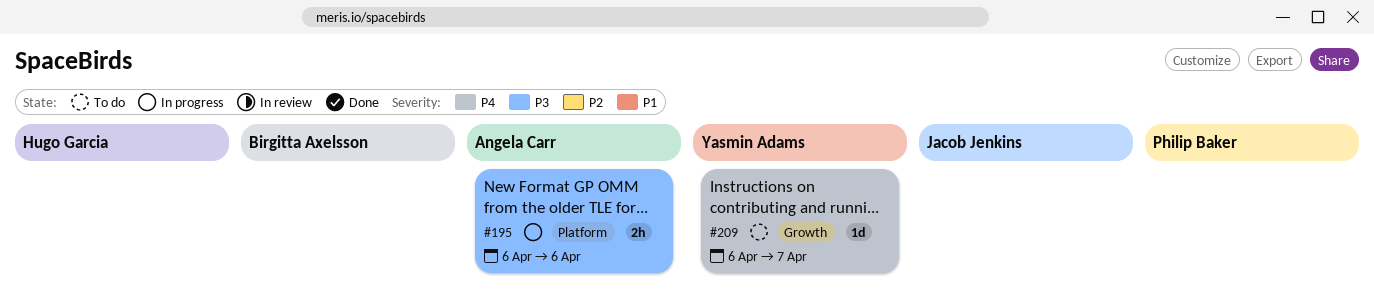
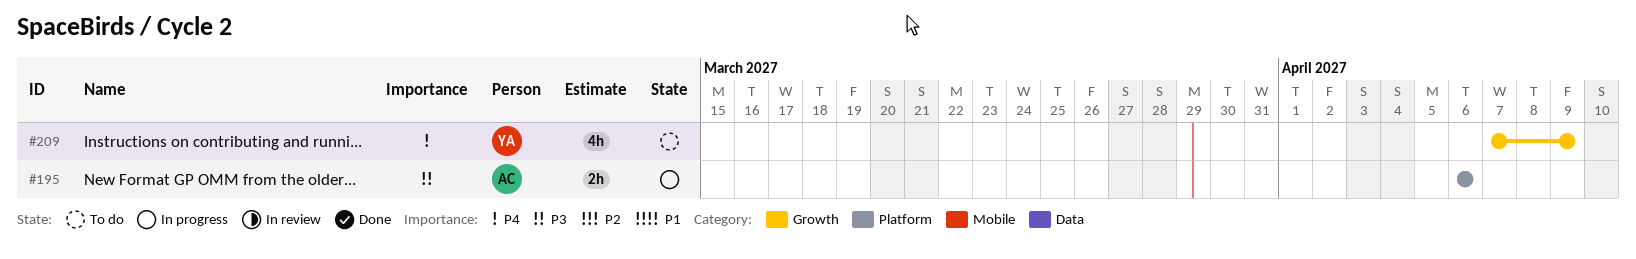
#209, estimate: 1d -> 4h
#209, start: Apr 6 -> Apr 7
#209, due: Apr 7 -> Apr 9

